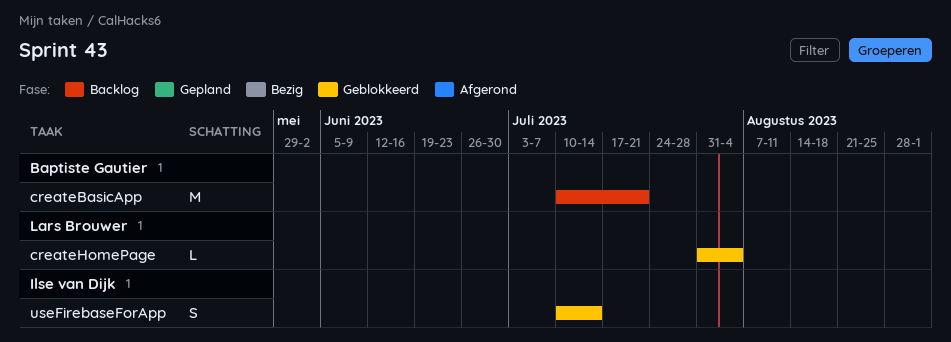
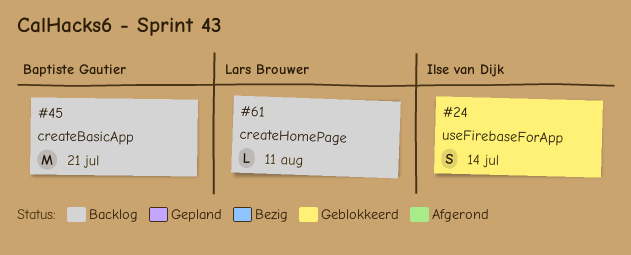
createHomePage, status: Geblokkeerd -> Backlog
createHomePage, due: Aug 4 -> Aug 11

